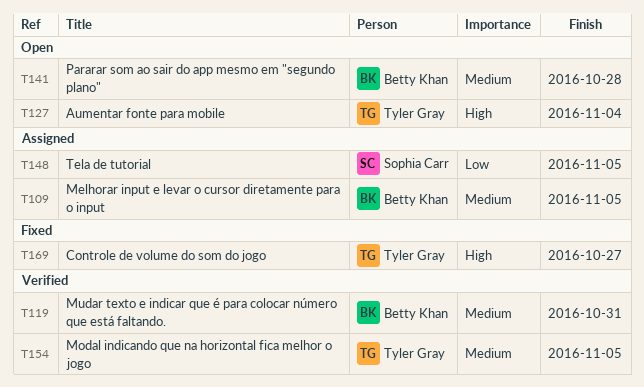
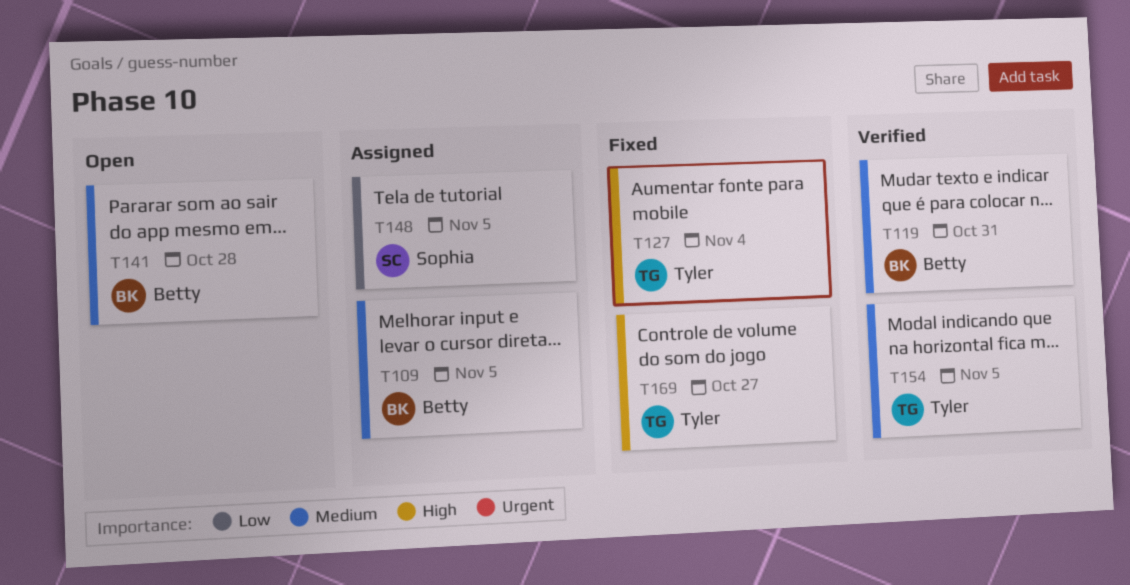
T127, status: Open -> Fixed

